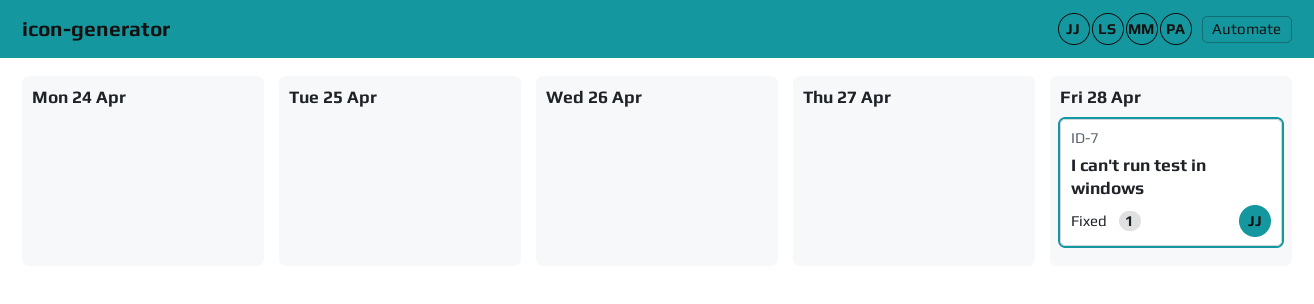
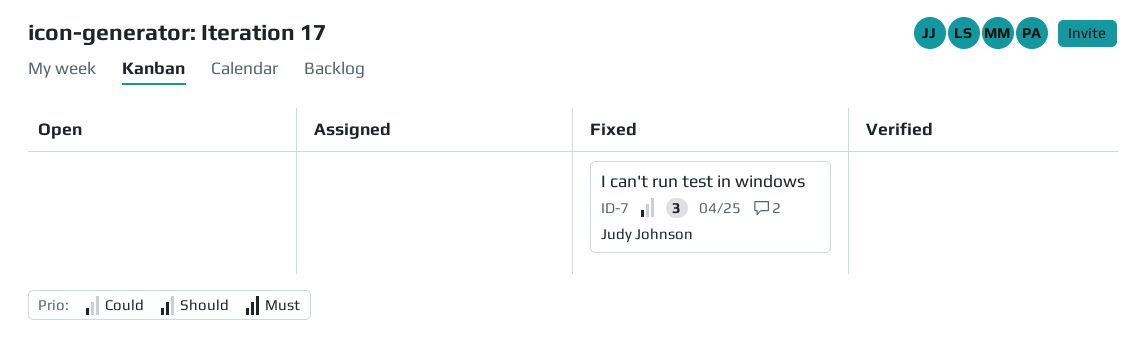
ID-7, estimate: 1 -> 3
ID-7, due: Apr 28 -> Apr 25

